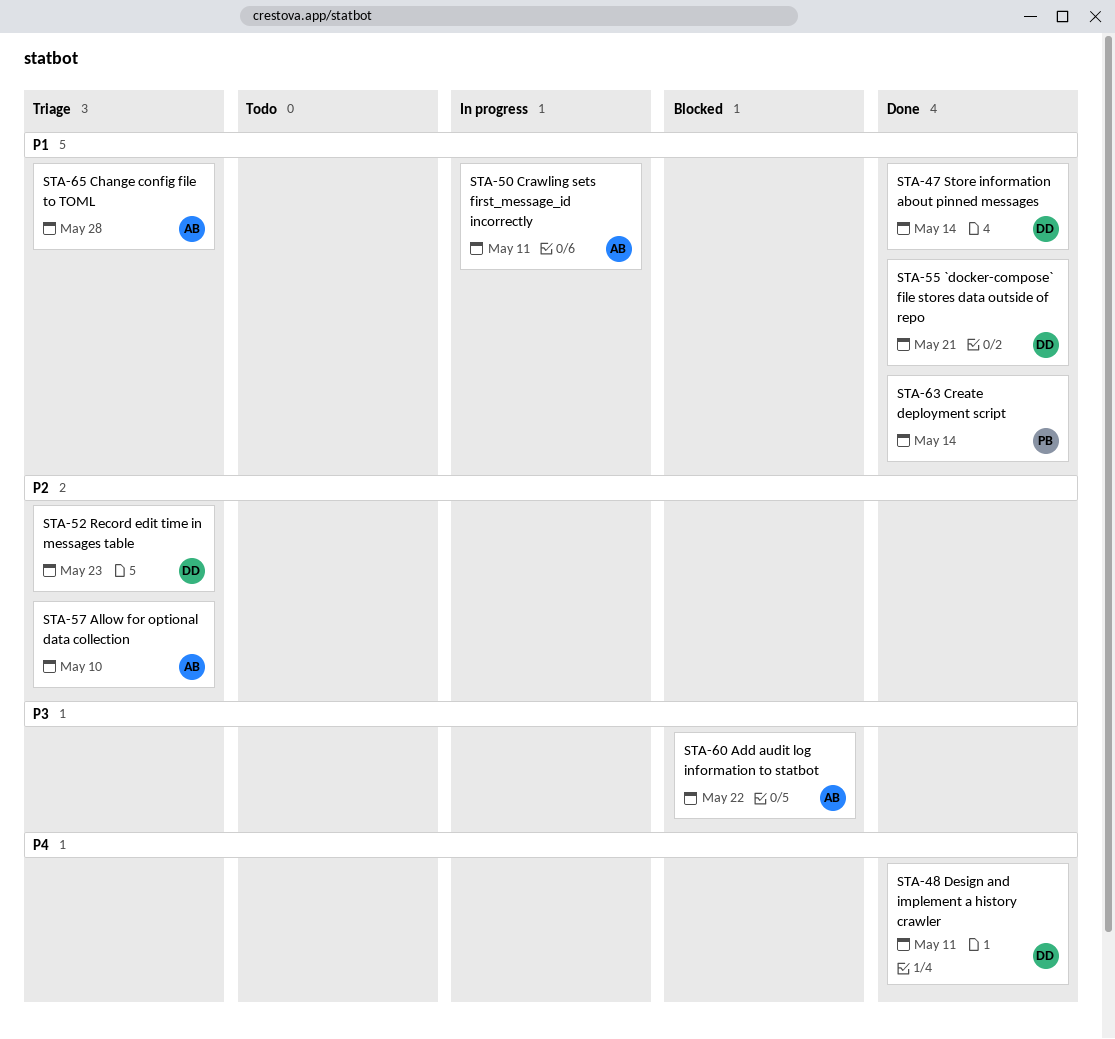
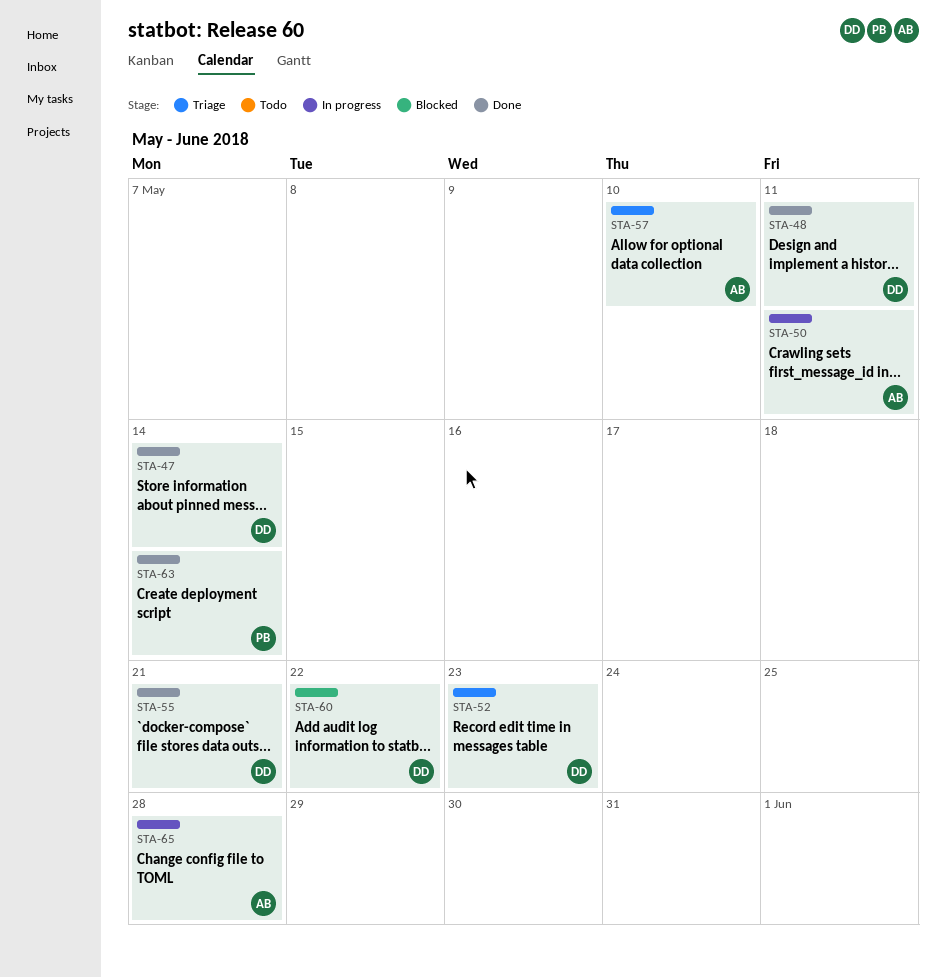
STA-60, owner: AB -> DD
STA-65, status: Triage -> In progress

